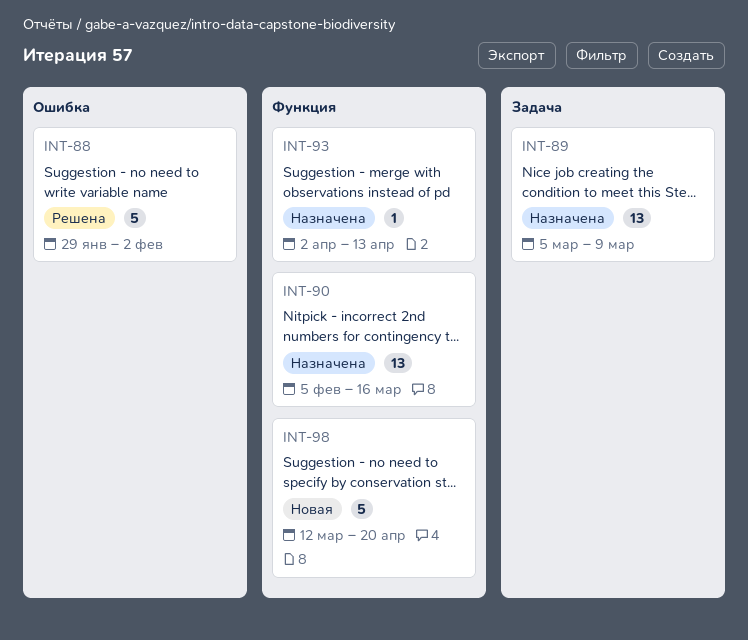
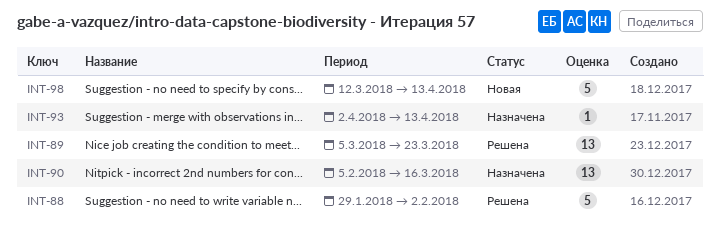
INT-89, status: Назначена -> Решена
INT-89, due: Mar 9 -> Mar 23
INT-98, due: Apr 20 -> Apr 13

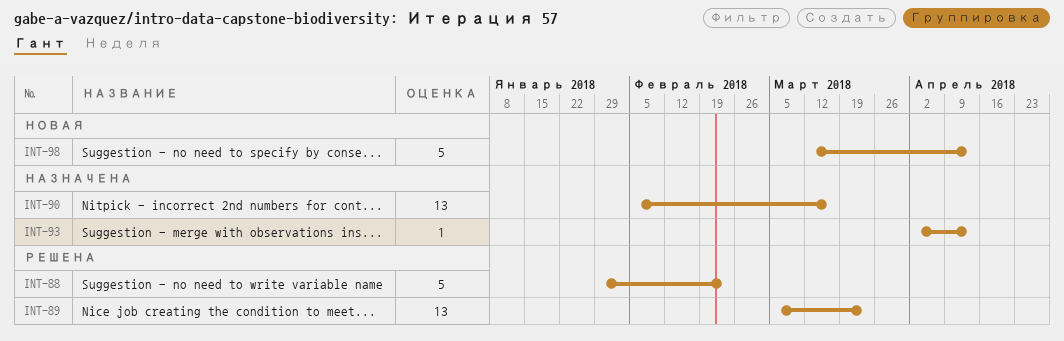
INT-88, due: Feb 2 -> Feb 23

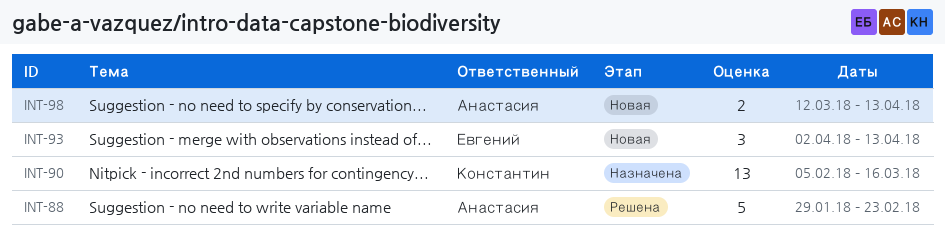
INT-89: present -> none
INT-93, status: Назначена -> Новая
INT-93, estimate: 1 -> 3
INT-98, estimate: 5 -> 2

